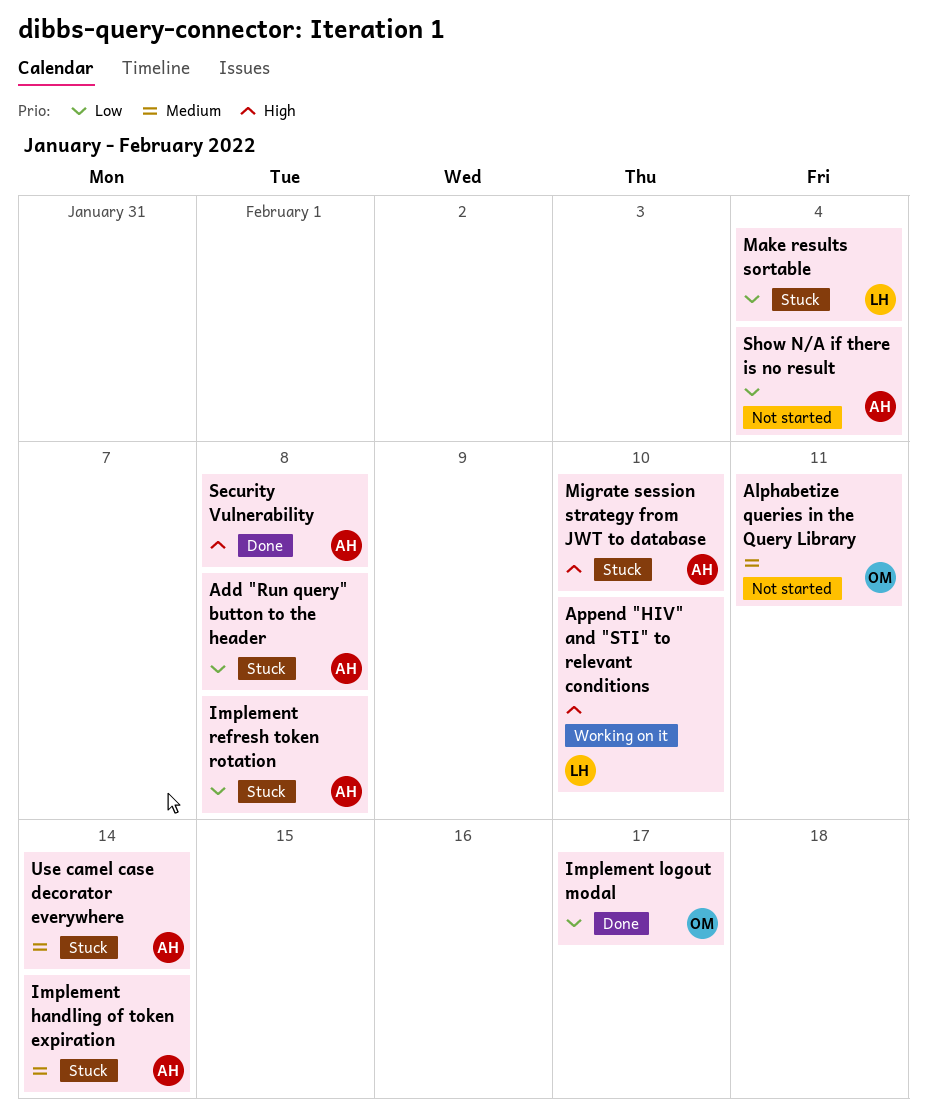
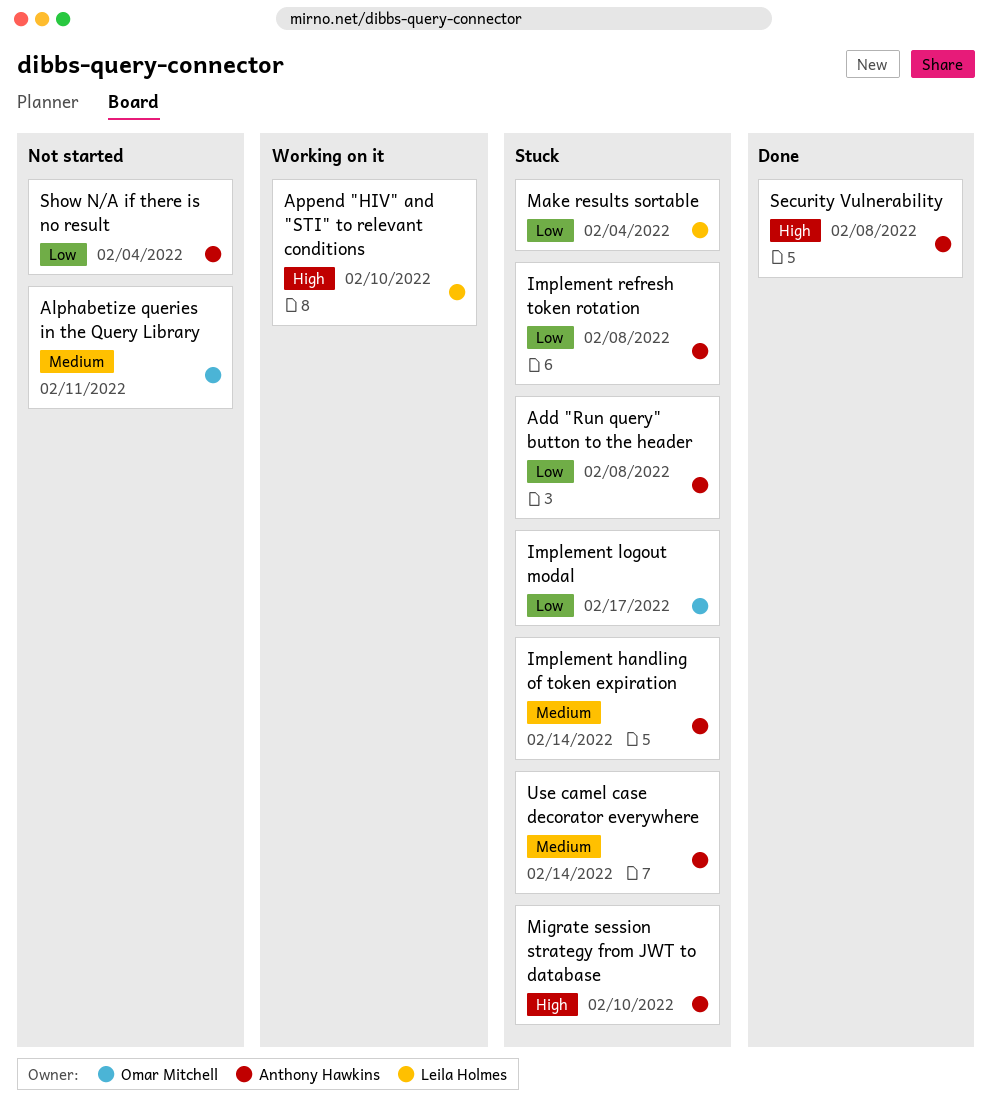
Implement logout modal, status: Done -> Stuck

